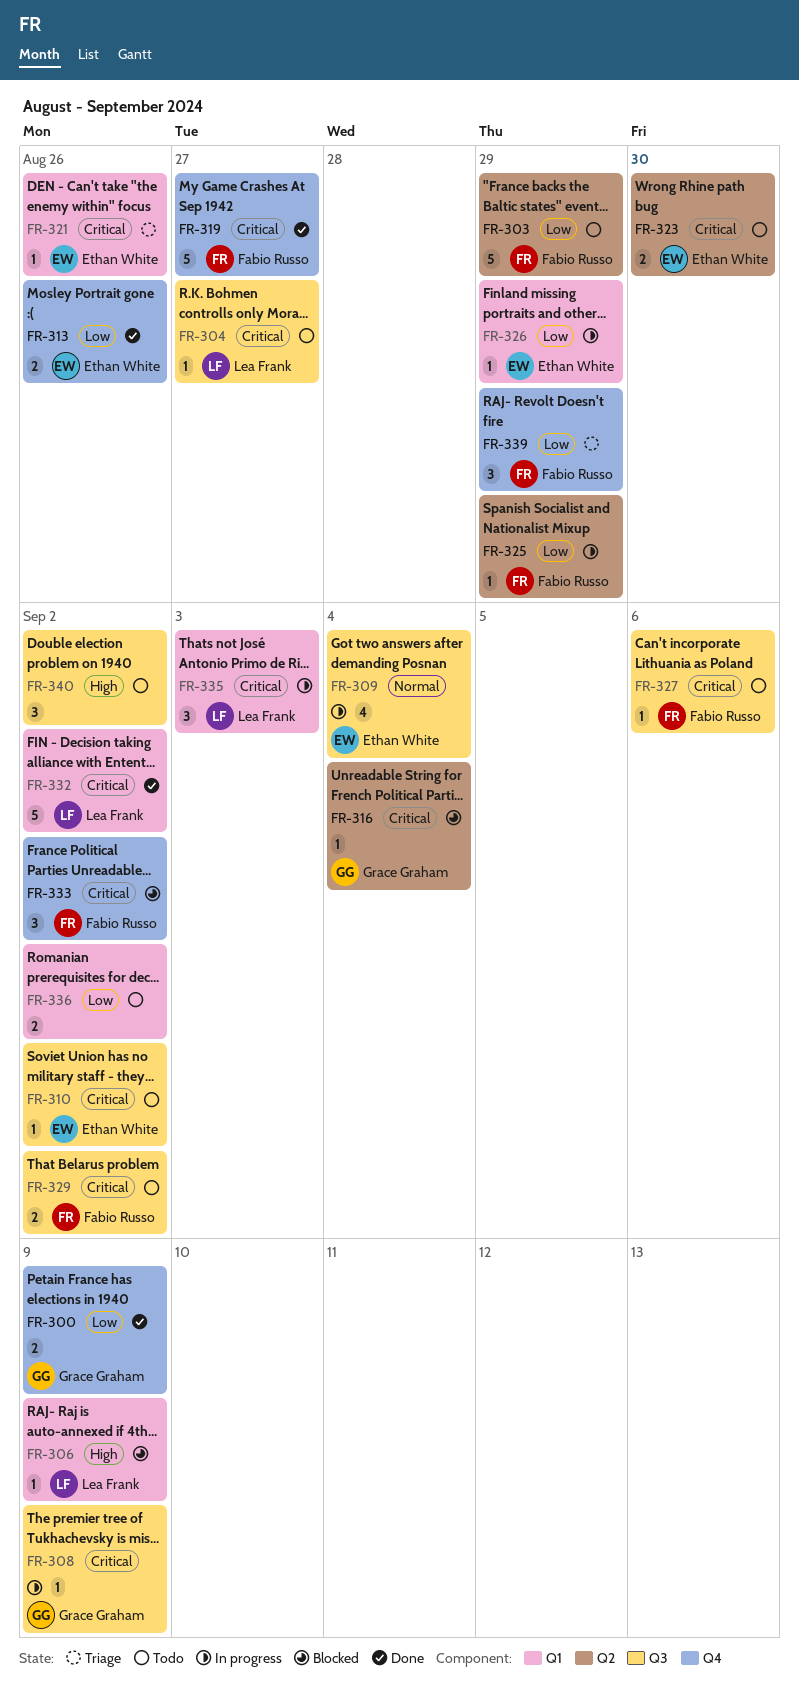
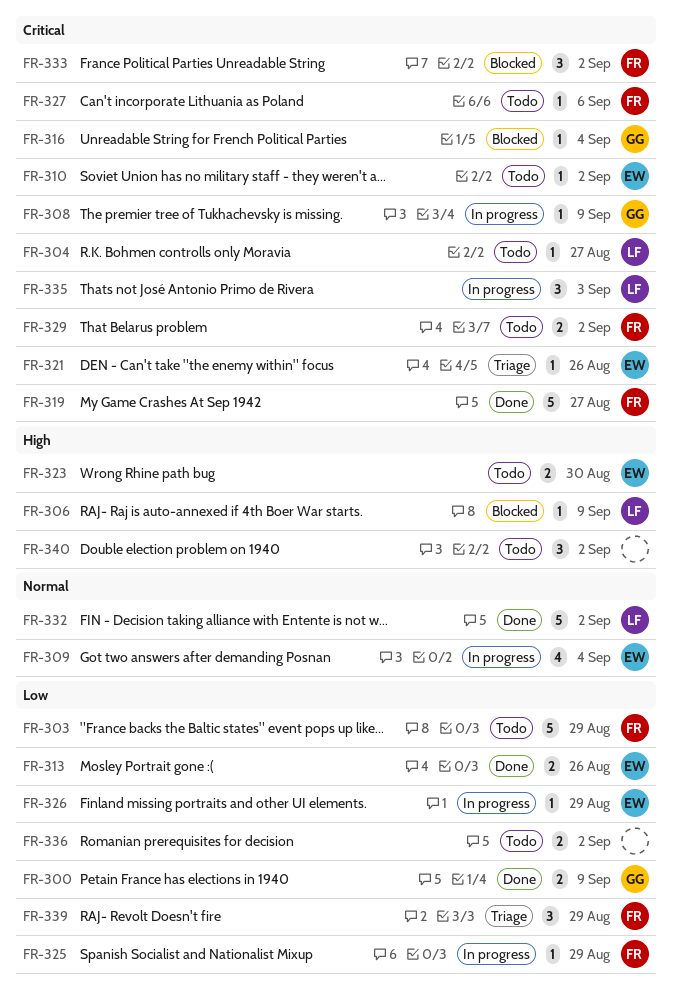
FR-323, priority: Critical -> High
FR-332, priority: Critical -> Normal

